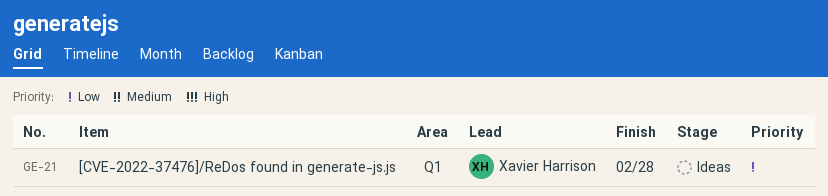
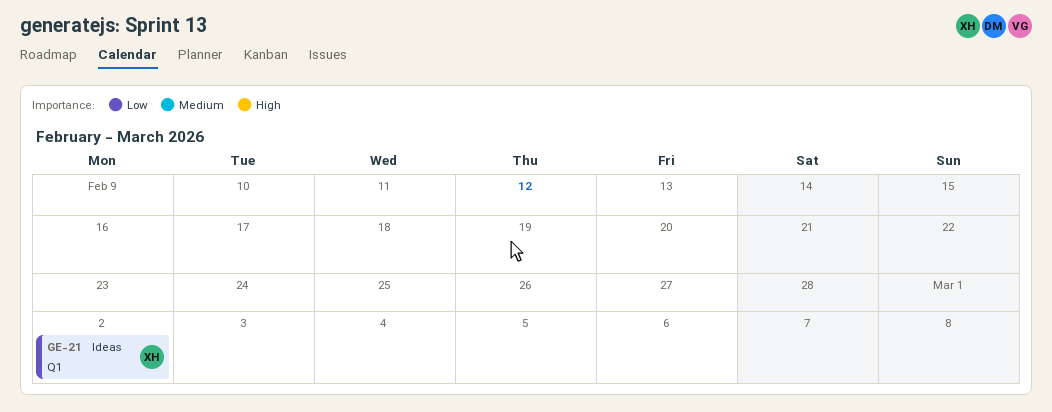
GE-21, due: Feb 28 -> Mar 2

